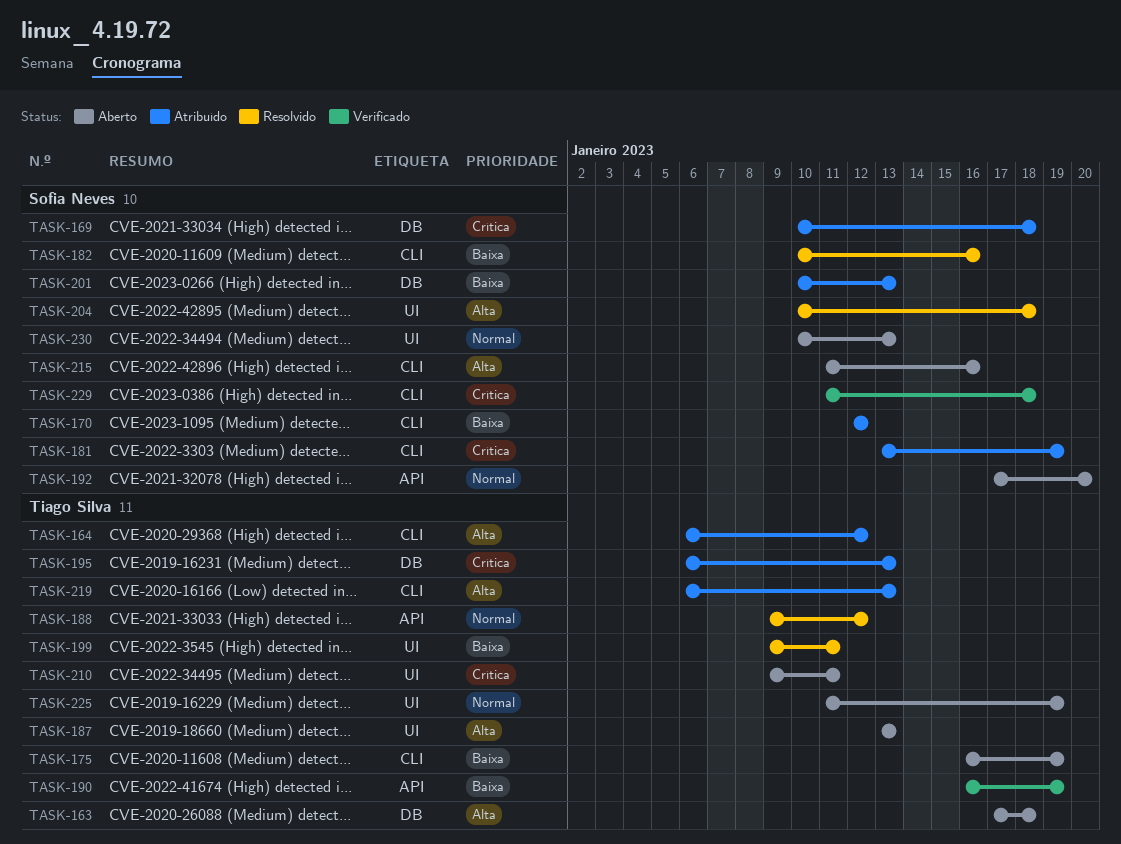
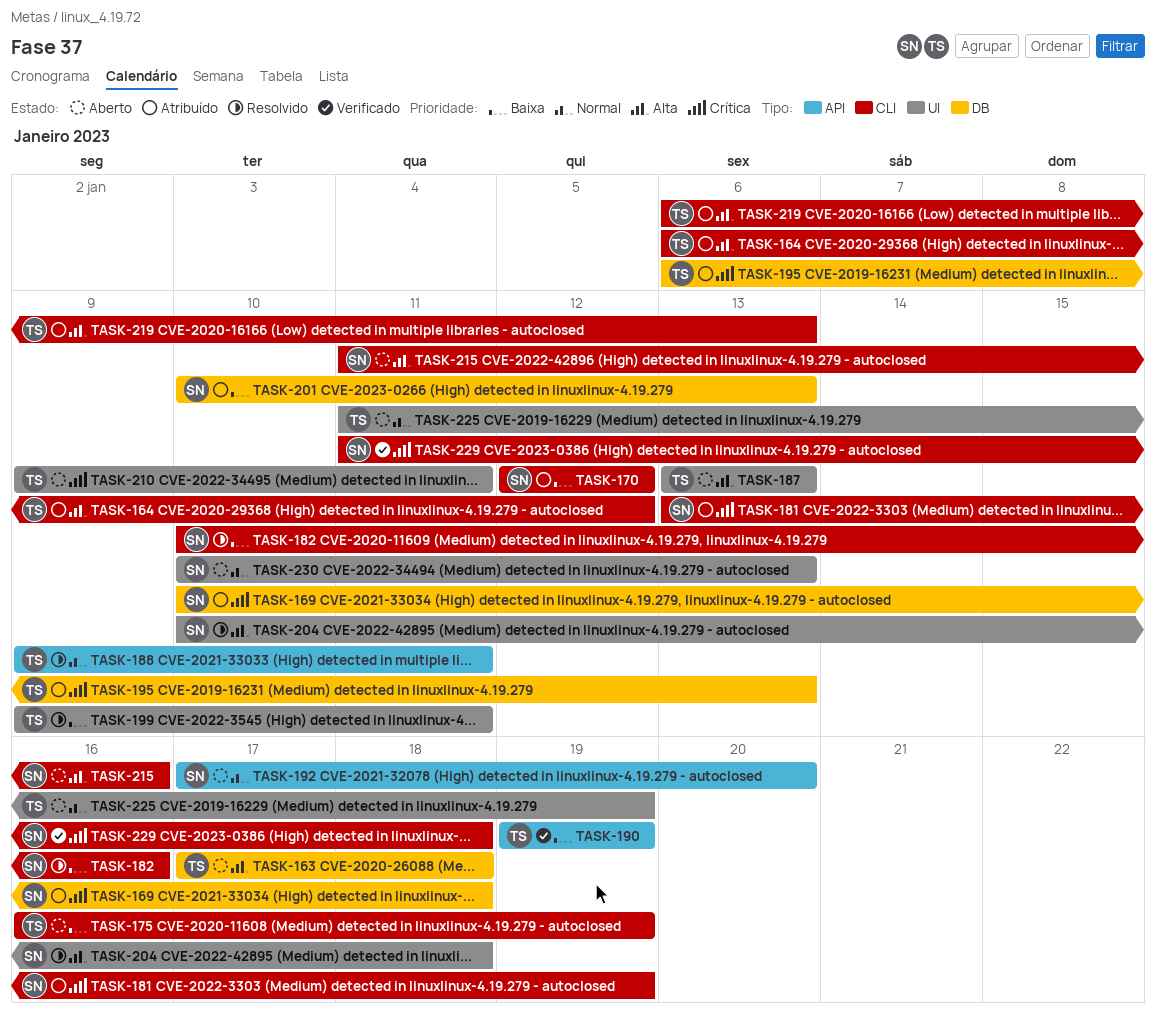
TASK-188, due: Jan 12 -> Jan 11
TASK-190, start: Jan 16 -> Jan 19

